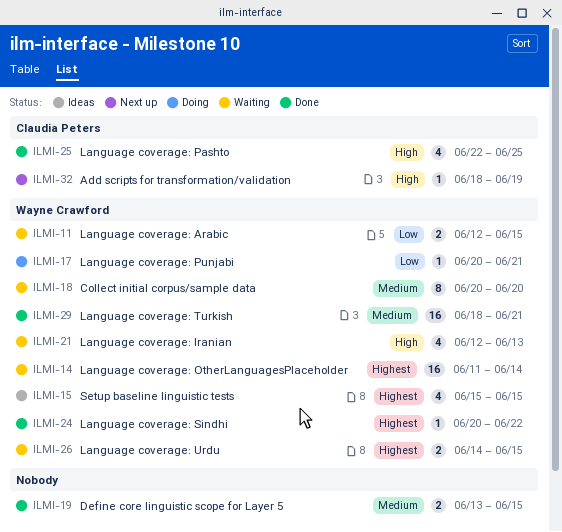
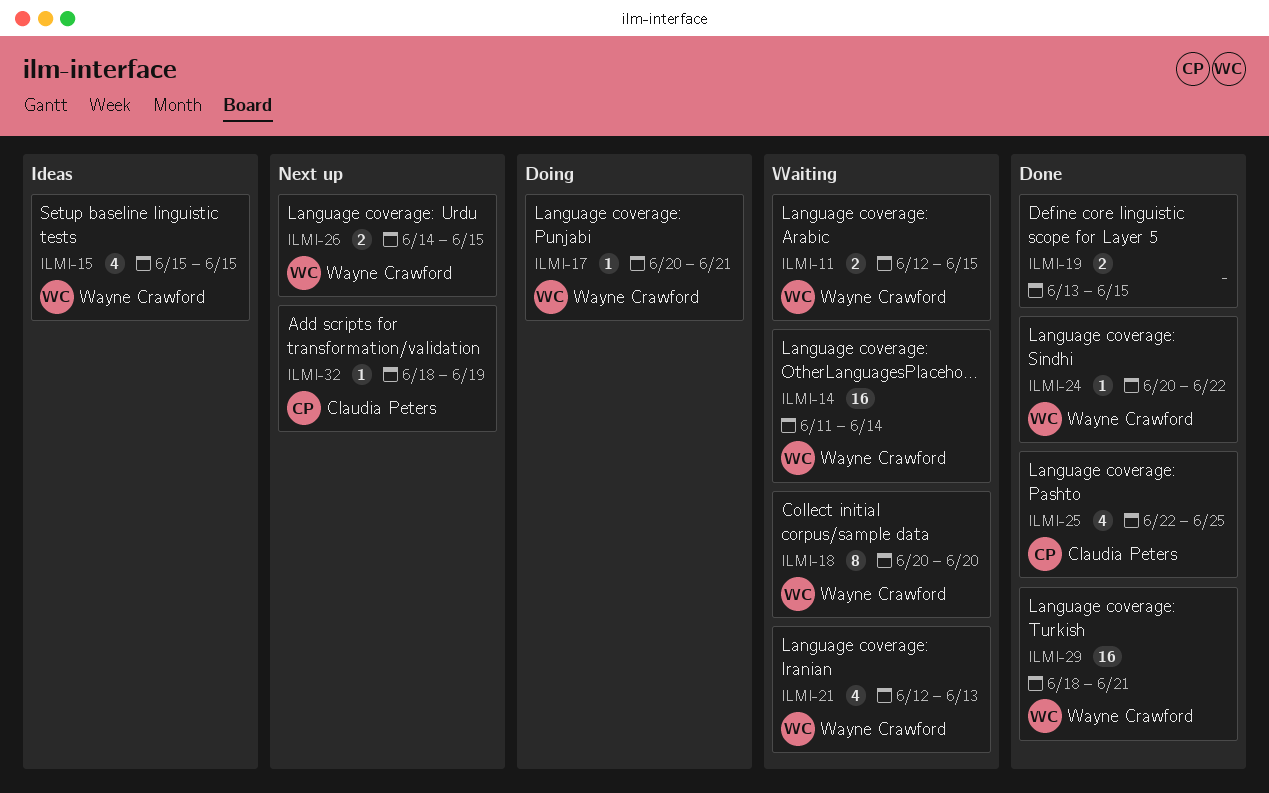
ILMI-26, status: Waiting -> Next up

